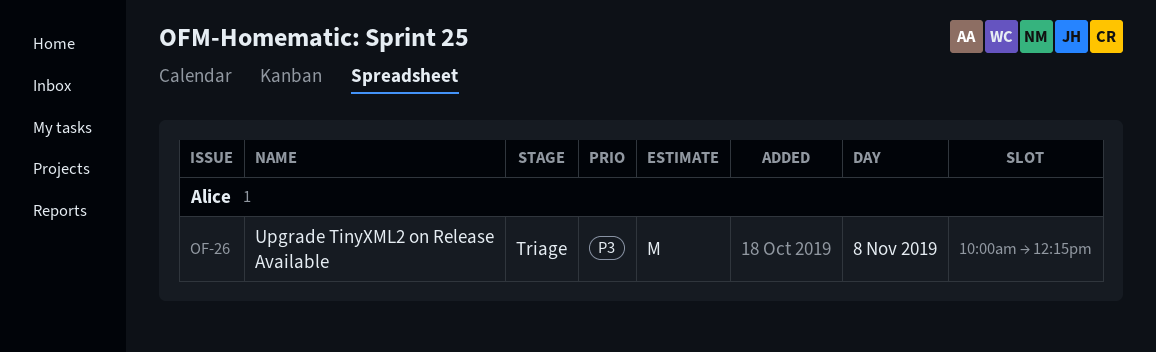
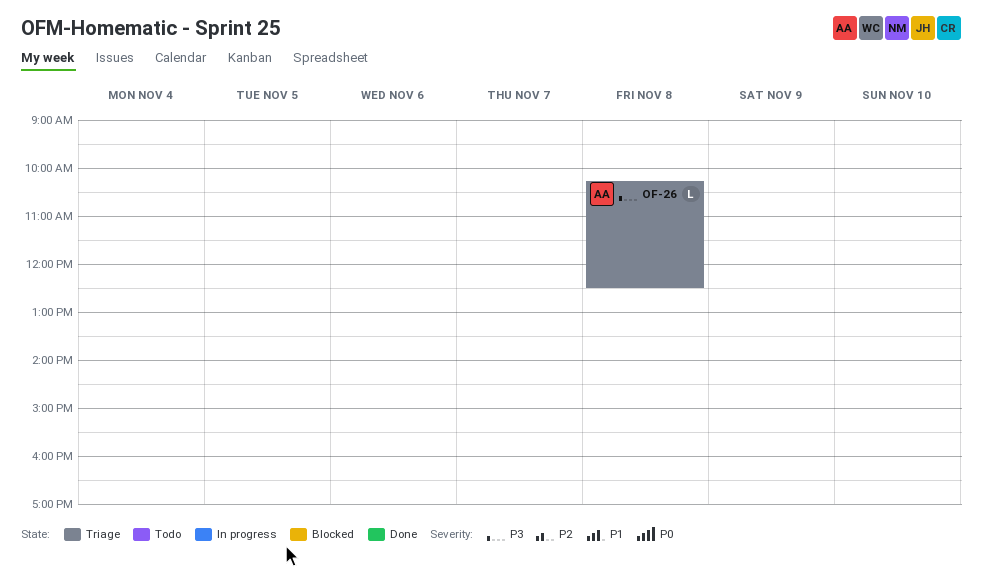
OF-26, estimate: M -> L
OF-26, begins: 10:00 -> 10:15
OF-26, ends: 12:15 -> 12:30

